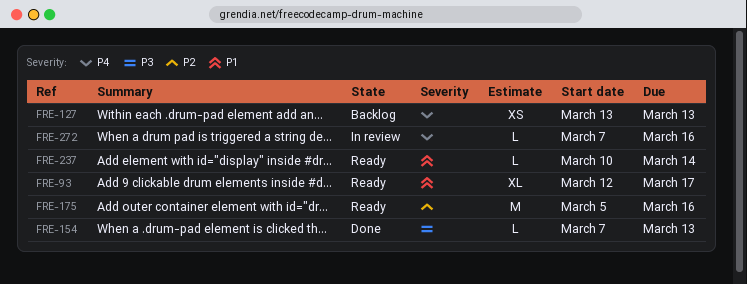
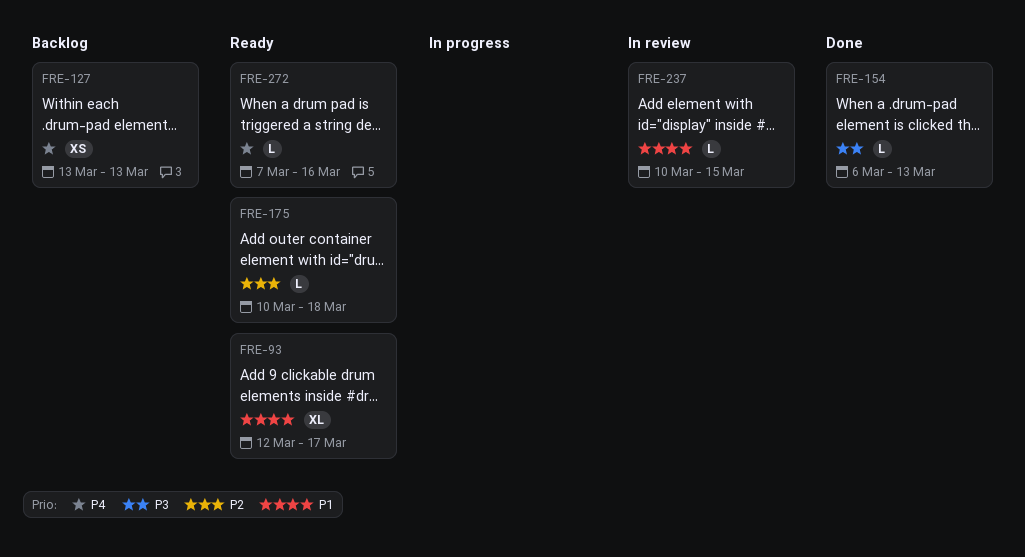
FRE-154, start: Mar 7 -> Mar 6
FRE-175, estimate: M -> L
FRE-175, start: Mar 5 -> Mar 10
FRE-175, due: Mar 16 -> Mar 18
FRE-237, status: Ready -> In review
FRE-237, due: Mar 14 -> Mar 15
FRE-272, status: In review -> Ready

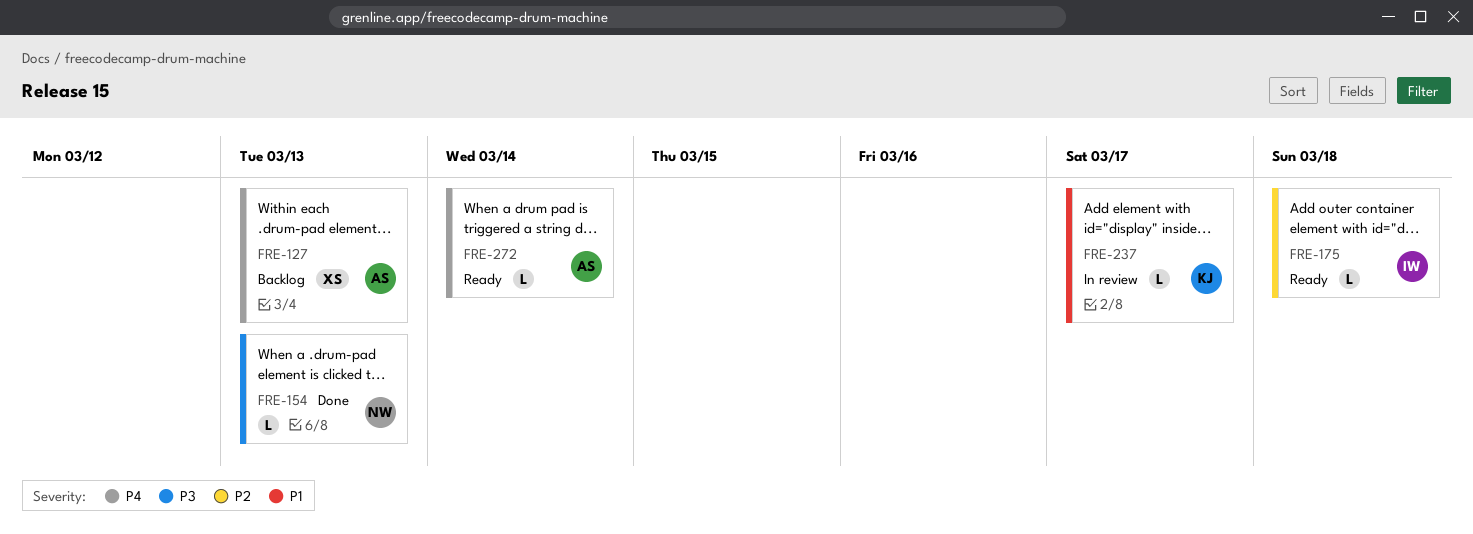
FRE-93: present -> none
FRE-237, due: Mar 15 -> Mar 17
FRE-272, due: Mar 16 -> Mar 14

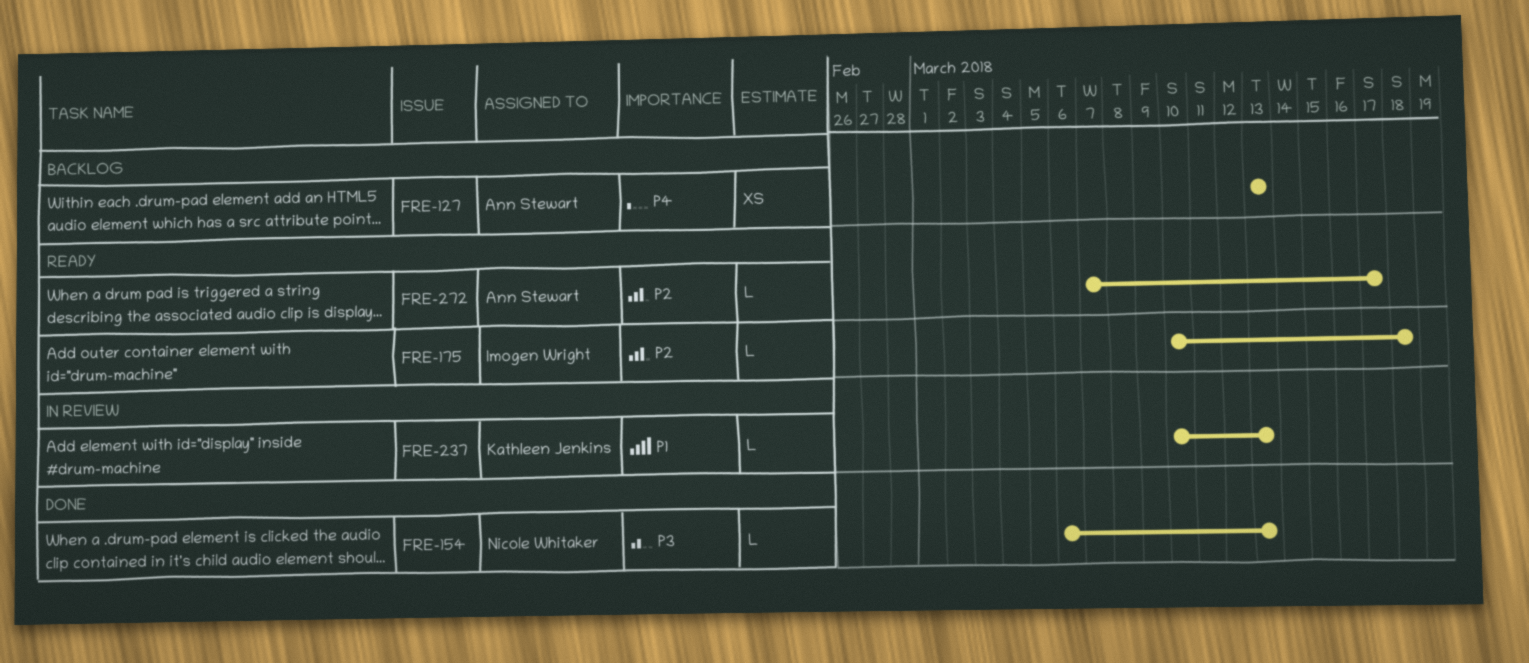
FRE-237, due: Mar 17 -> Mar 13
FRE-272, priority: P4 -> P2
FRE-272, due: Mar 14 -> Mar 17

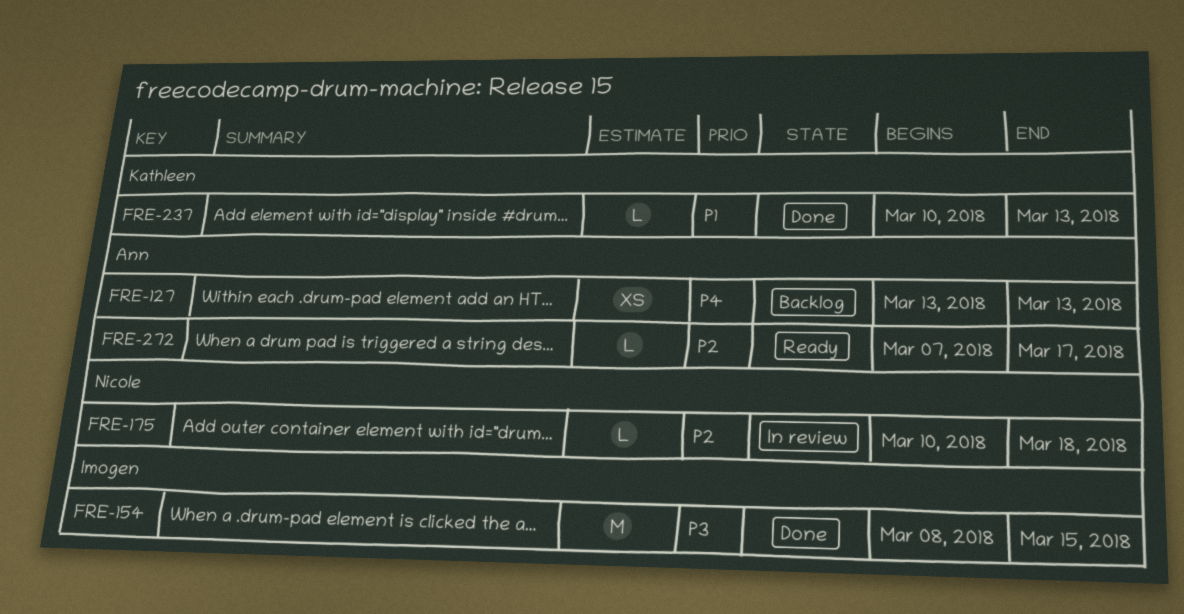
FRE-154, owner: Nicole Whitaker -> Imogen Wright
FRE-154, estimate: L -> M
FRE-154, start: Mar 6 -> Mar 8
FRE-154, due: Mar 13 -> Mar 15
FRE-175, status: Ready -> In review
FRE-175, owner: Imogen Wright -> Nicole Whitaker
FRE-237, status: In review -> Done

